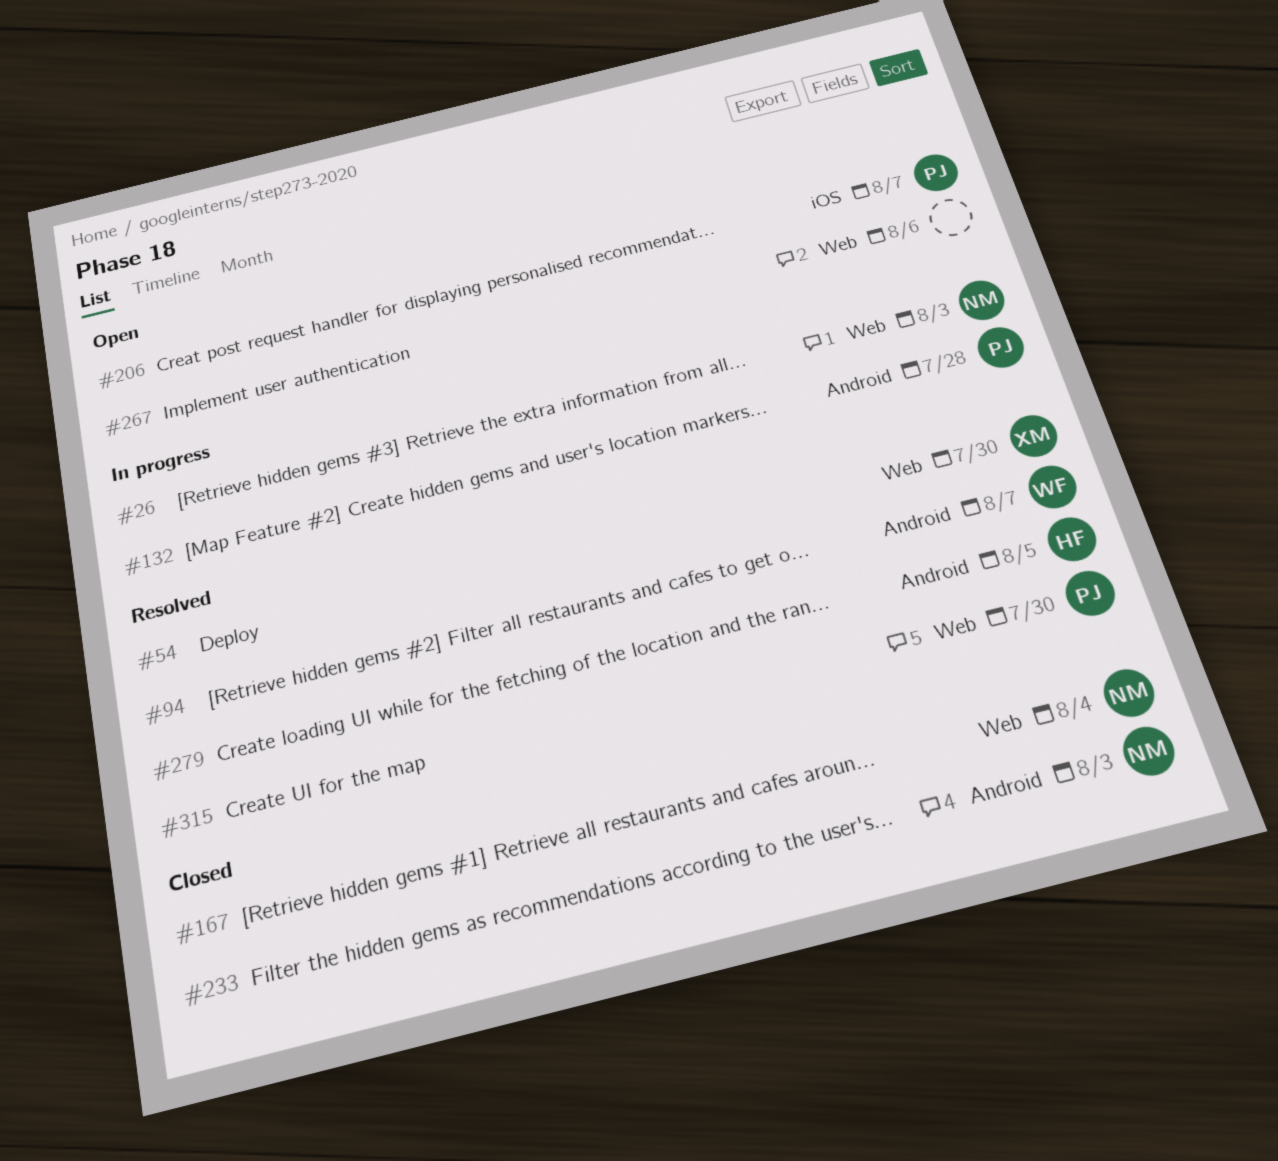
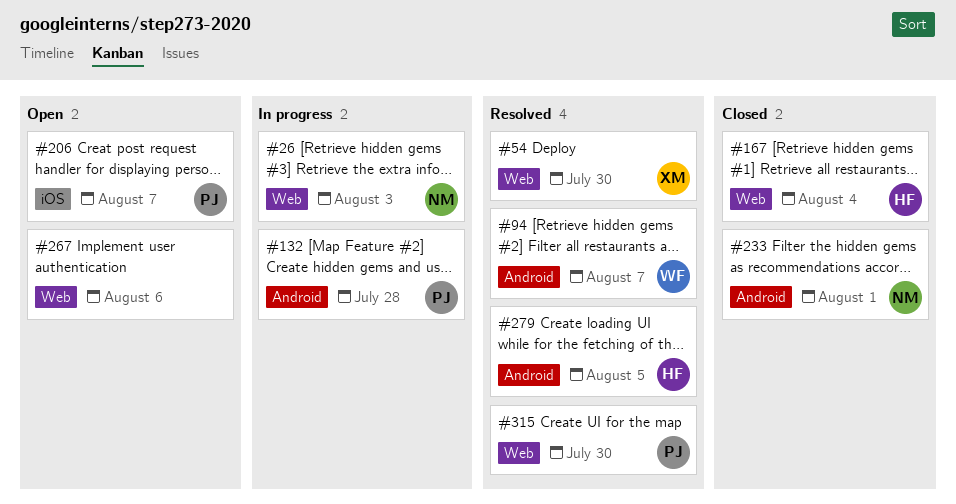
#167, owner: NM -> HF
#233, due: Aug 3 -> Aug 1

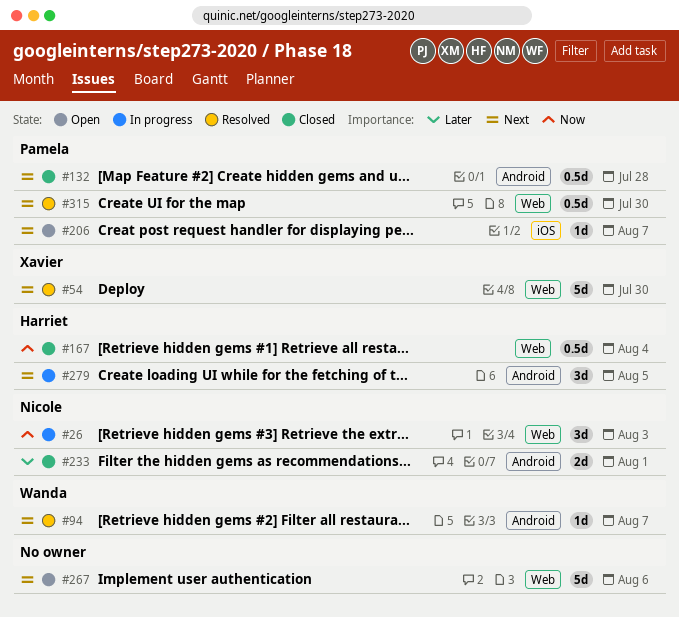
#132, status: In progress -> Closed
#279, status: Resolved -> In progress

